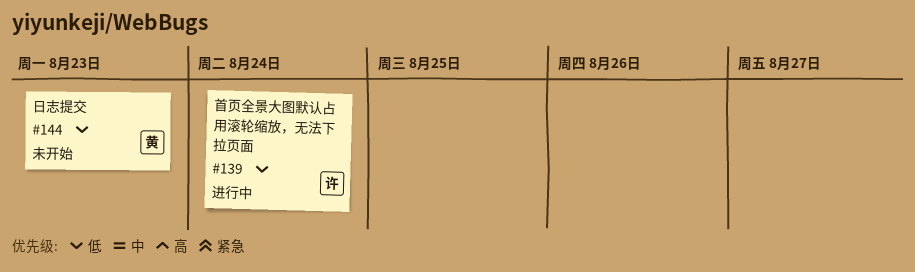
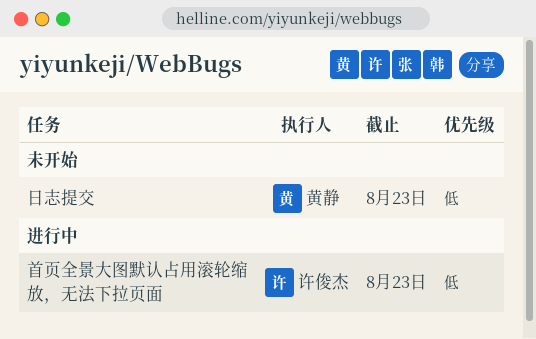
首页全景大图默认占用滚轮缩放，无法下拉页面, due: Aug 24 -> Aug 23

